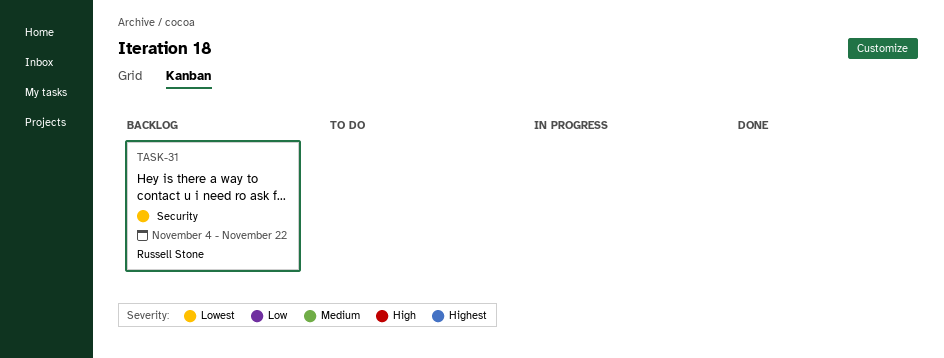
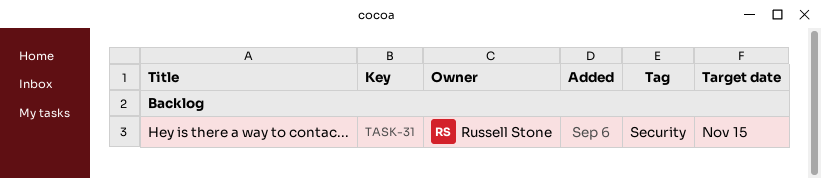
TASK-31, due: Nov 22 -> Nov 15

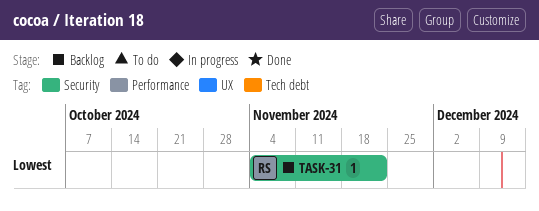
TASK-31, due: Nov 15 -> Nov 22

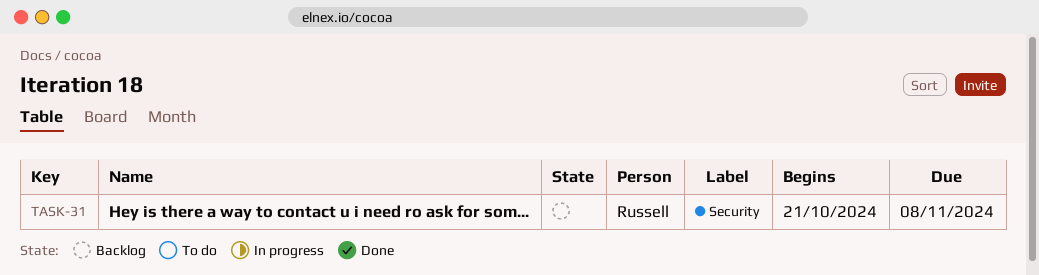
TASK-31, start: Nov 4 -> Oct 21
TASK-31, due: Nov 22 -> Nov 8

